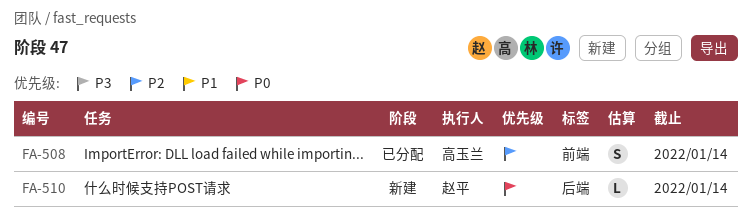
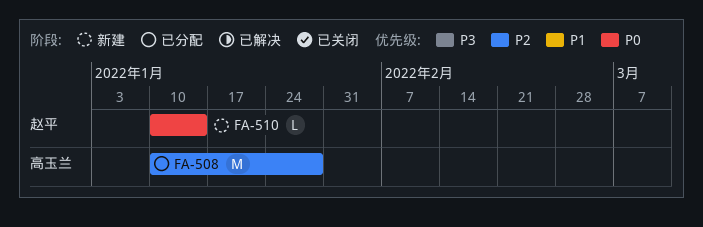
FA-508, estimate: S -> M
FA-508, due: Jan 14 -> Jan 28

